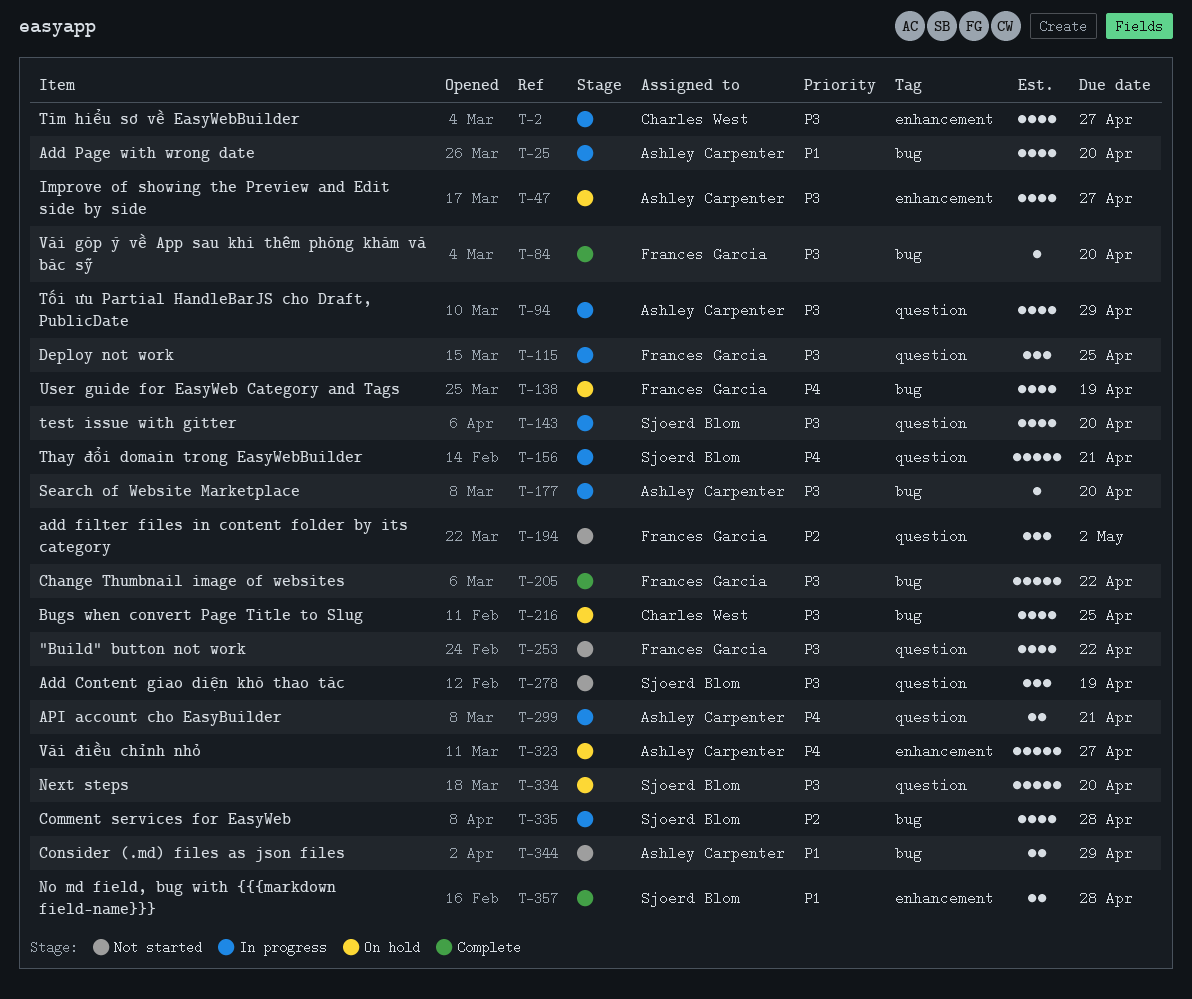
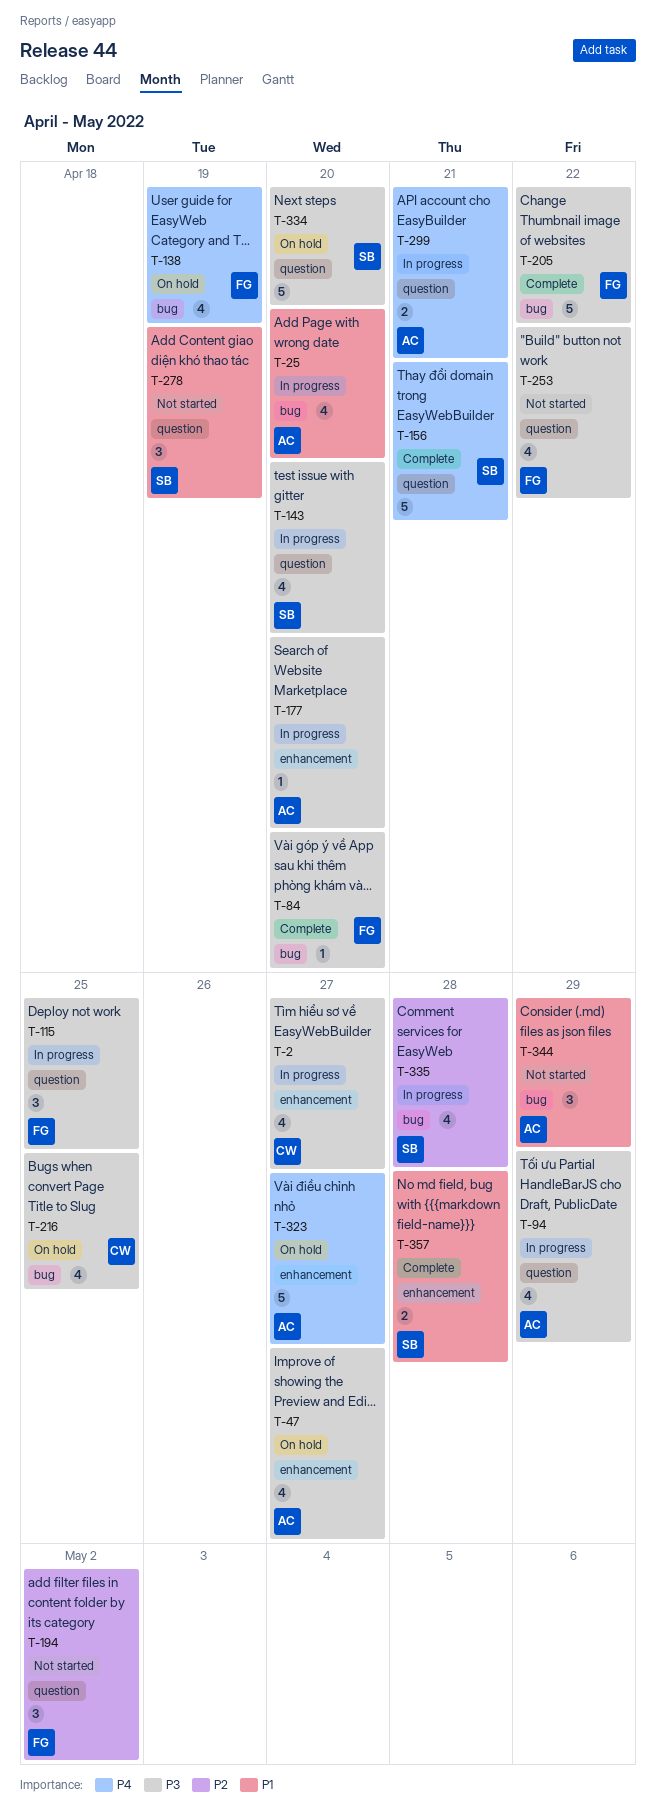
T-156, status: In progress -> Complete
T-177, label: bug -> enhancement
T-278, priority: P3 -> P1
T-344, estimate: 2 -> 3

